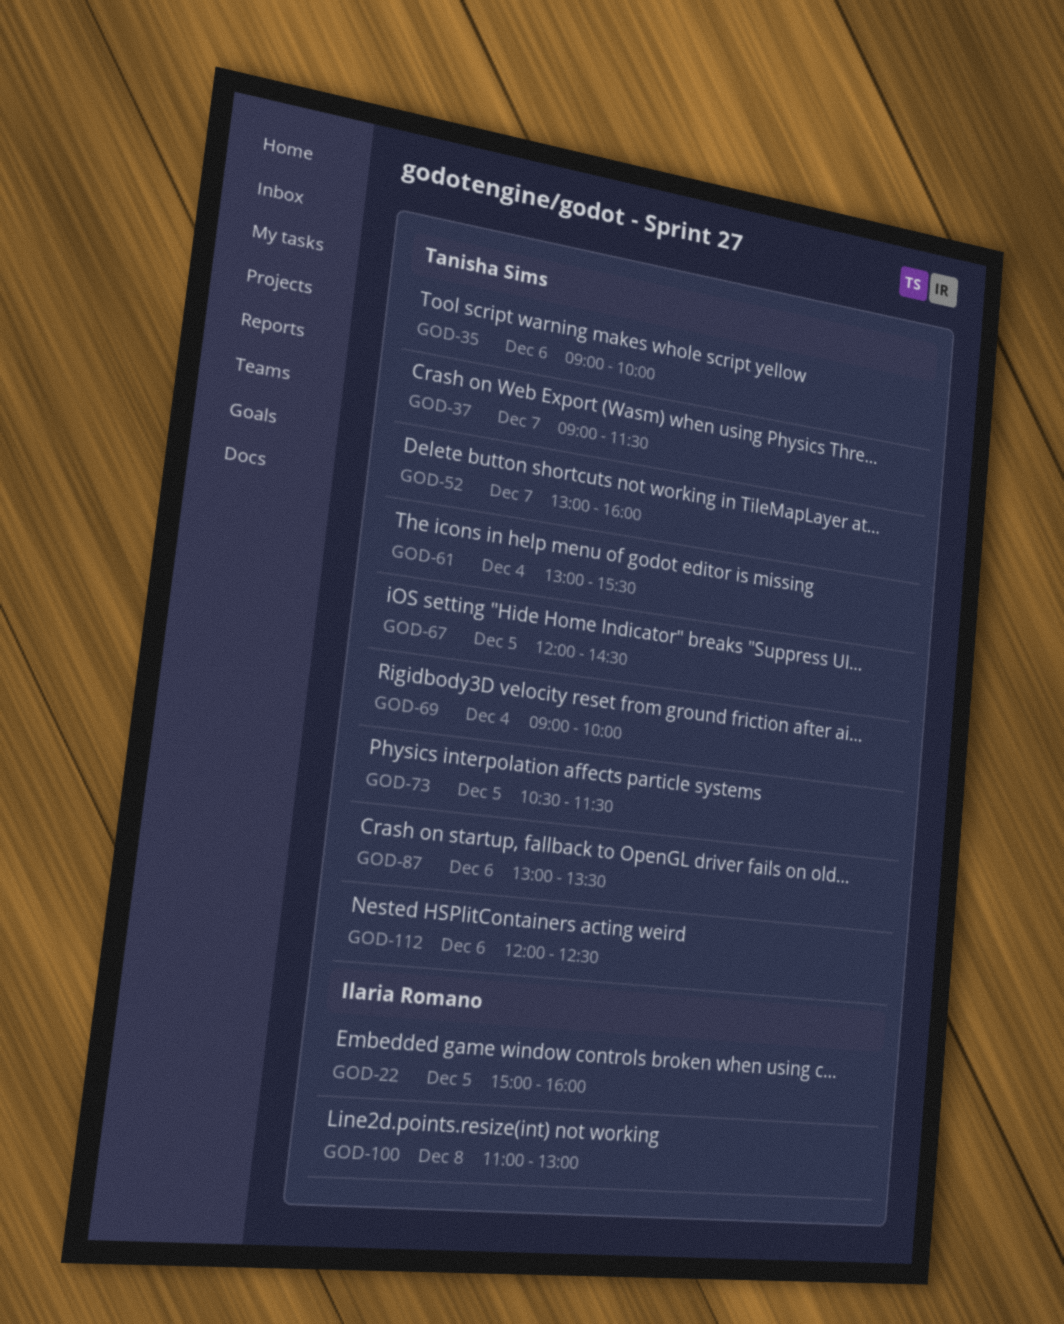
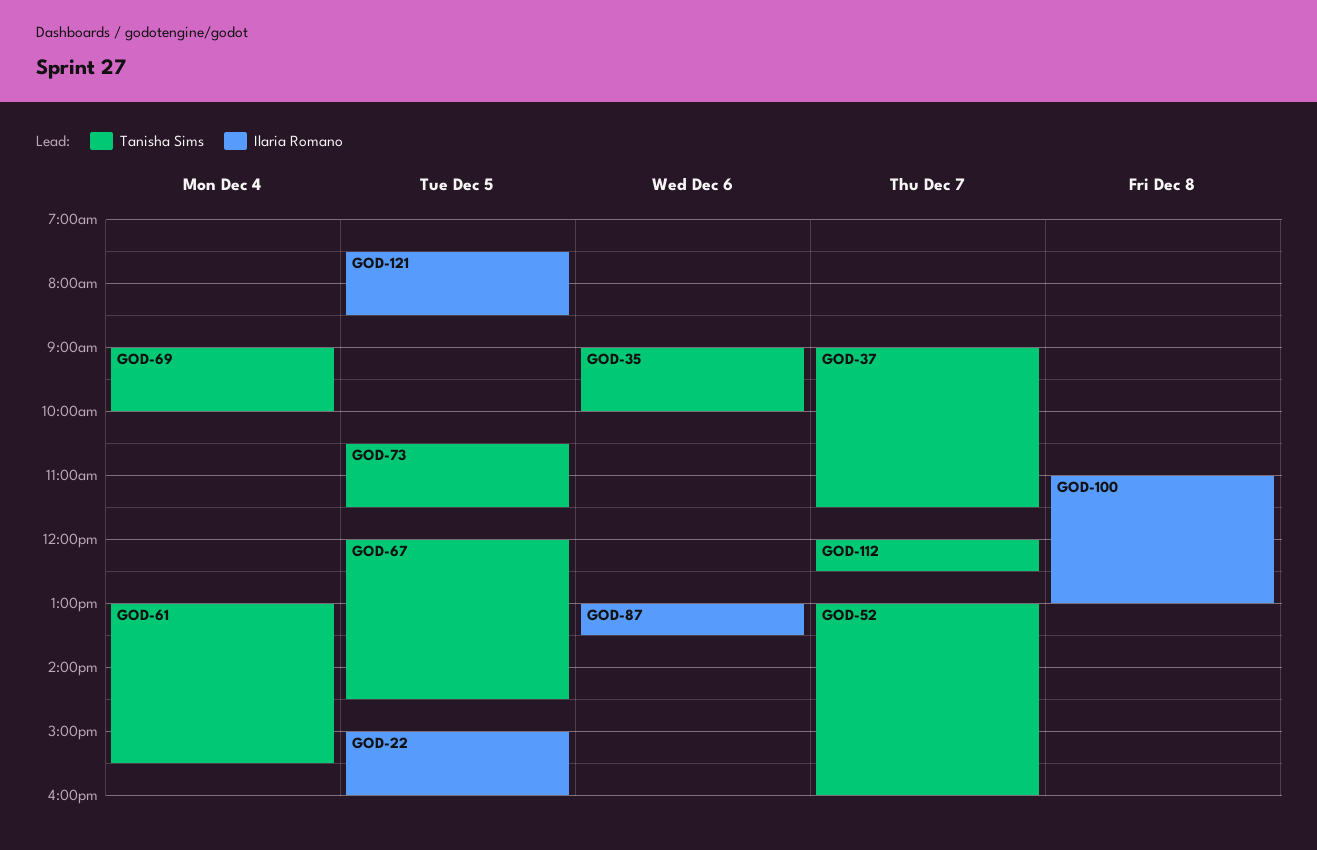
GOD-87, owner: Tanisha Sims -> Ilaria Romano
GOD-112, day: Dec 6 -> Dec 7
GOD-121: none -> present

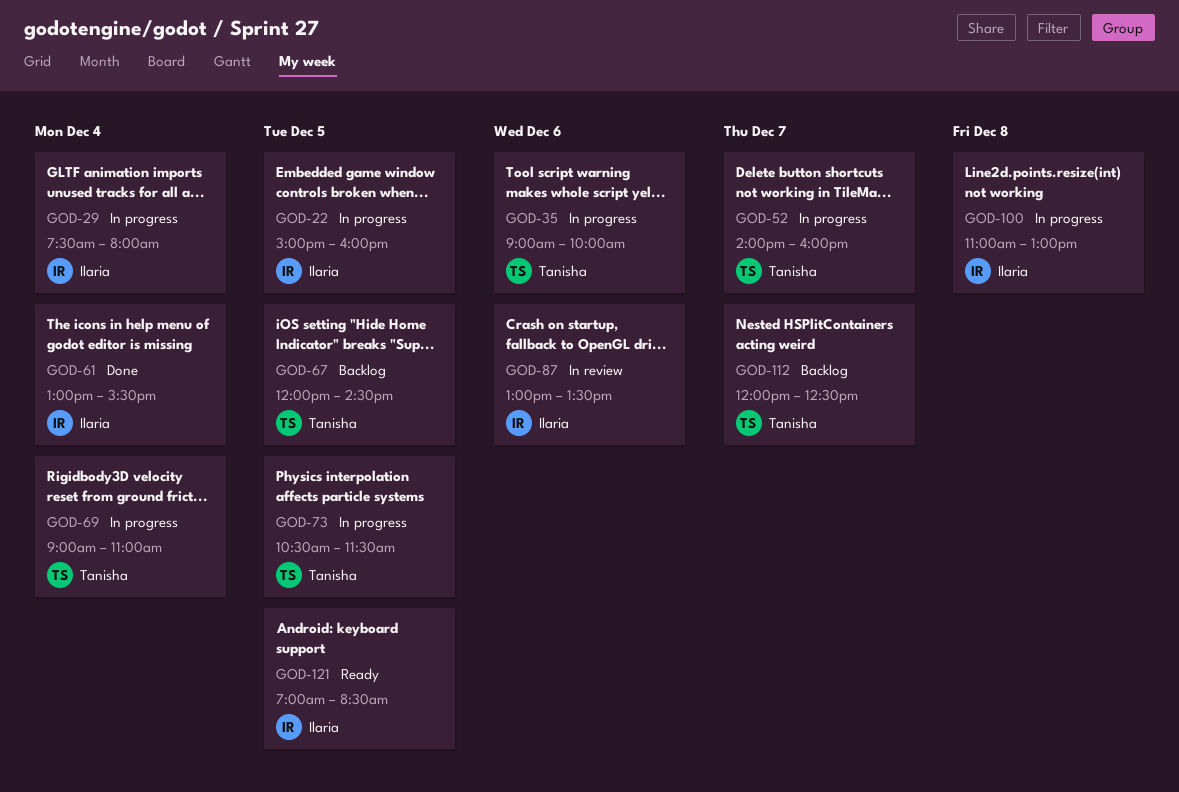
GOD-29: none -> present
GOD-37: present -> none
GOD-52, begins: 13:00 -> 14:00
GOD-61, owner: Tanisha Sims -> Ilaria Romano
GOD-69, ends: 10:00 -> 11:00
GOD-121, begins: 07:30 -> 07:00

